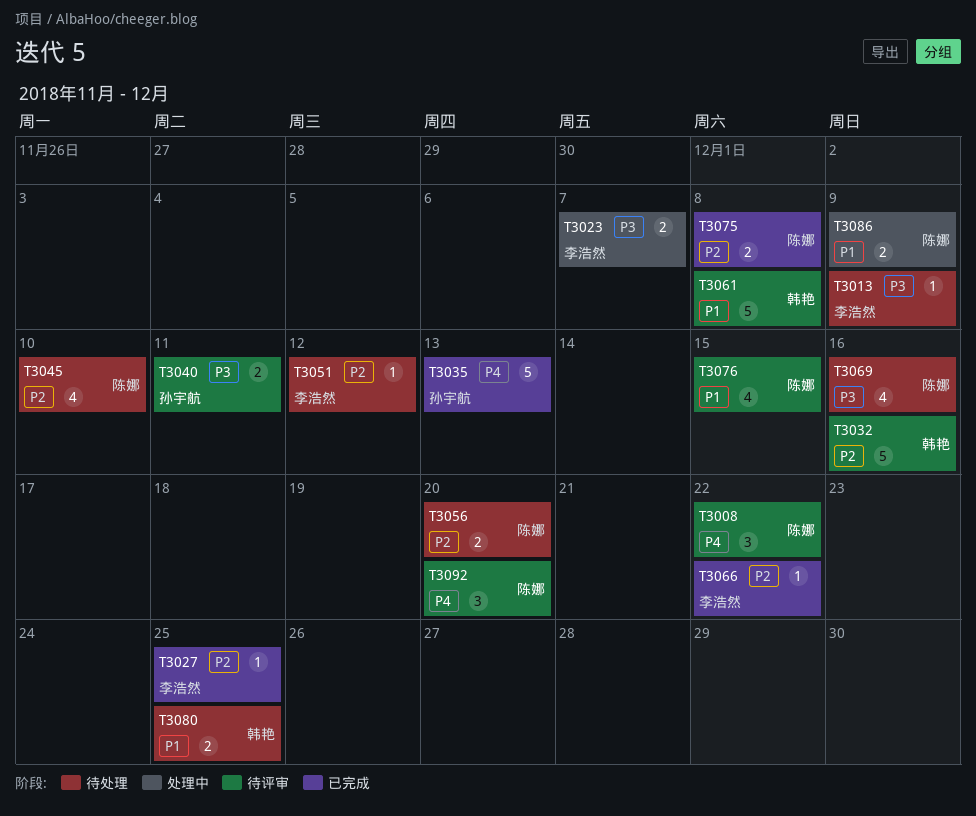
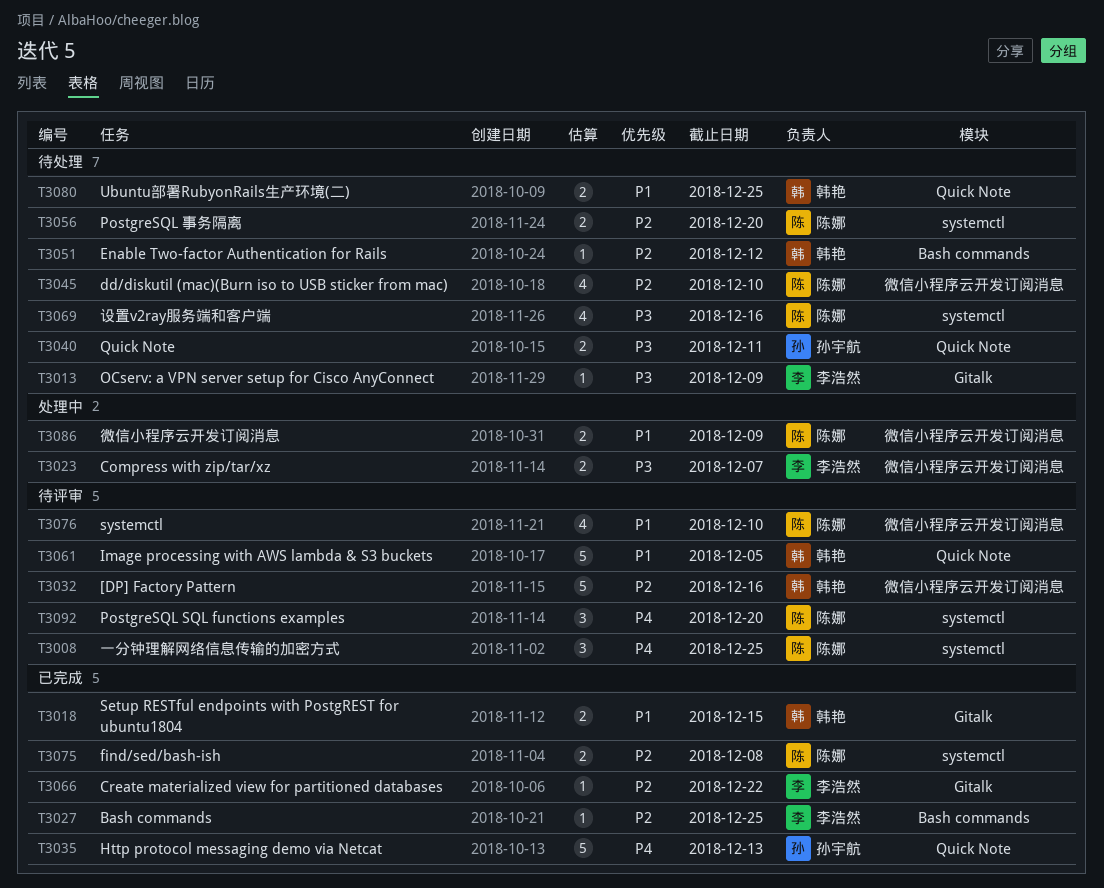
T3008, due: Dec 22 -> Dec 25
T3018: none -> present
T3040, status: 待评审 -> 待处理
T3051, owner: 李浩然 -> 韩艳
T3061, due: Dec 8 -> Dec 5
T3076, due: Dec 15 -> Dec 10

